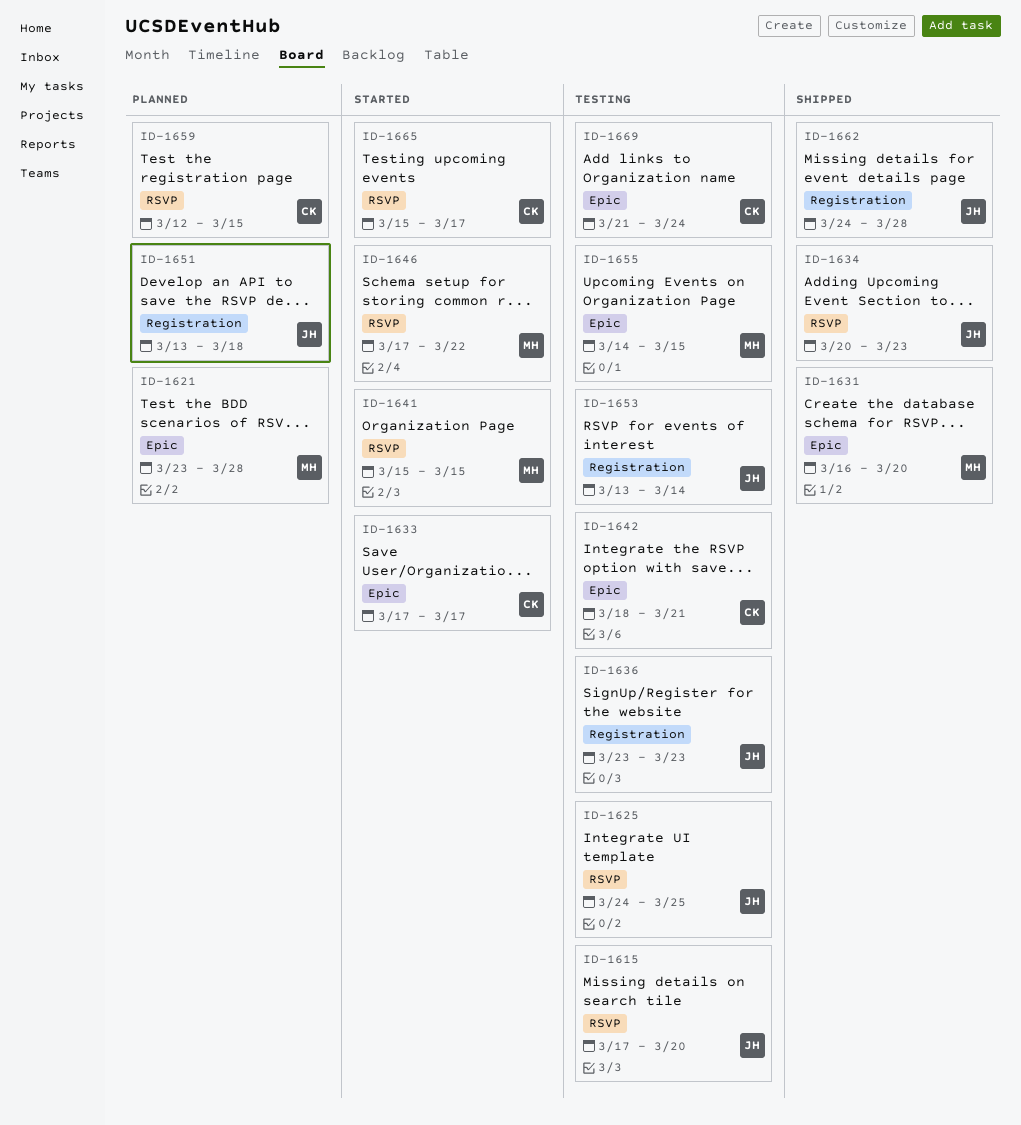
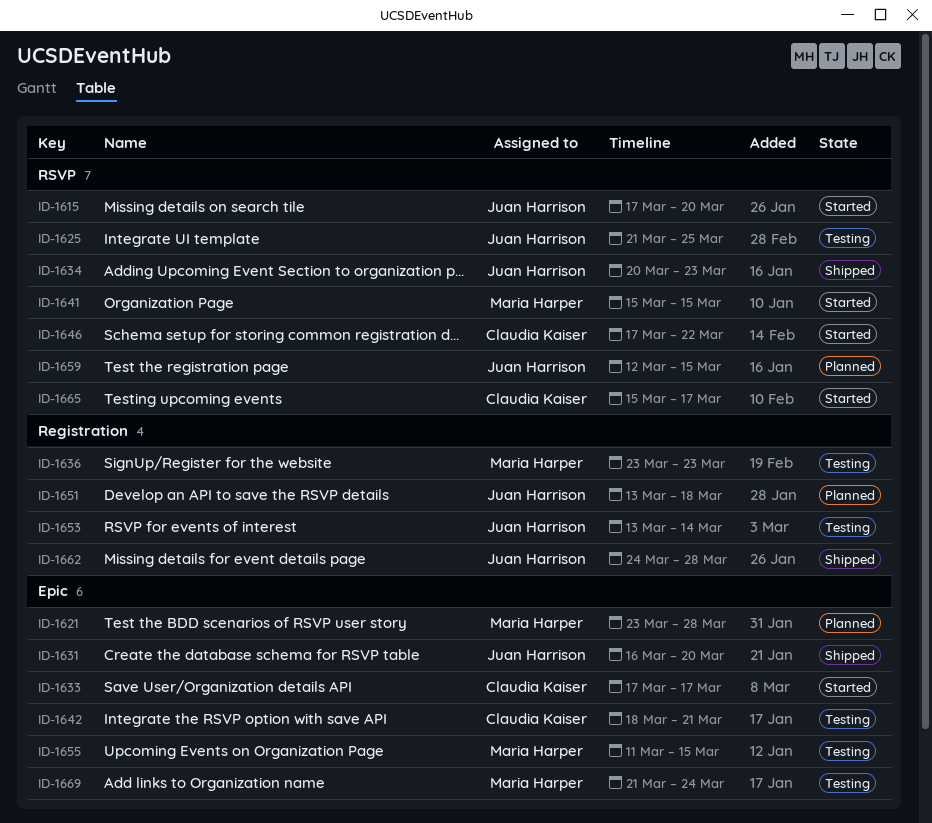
ID-1615, status: Testing -> Started
ID-1625, start: Mar 24 -> Mar 21
ID-1631, owner: Maria Harper -> Juan Harrison
ID-1636, owner: Juan Harrison -> Maria Harper
ID-1646, owner: Maria Harper -> Claudia Kaiser
ID-1655, start: Mar 14 -> Mar 11
ID-1659, owner: Claudia Kaiser -> Juan Harrison
ID-1669, owner: Claudia Kaiser -> Maria Harper

